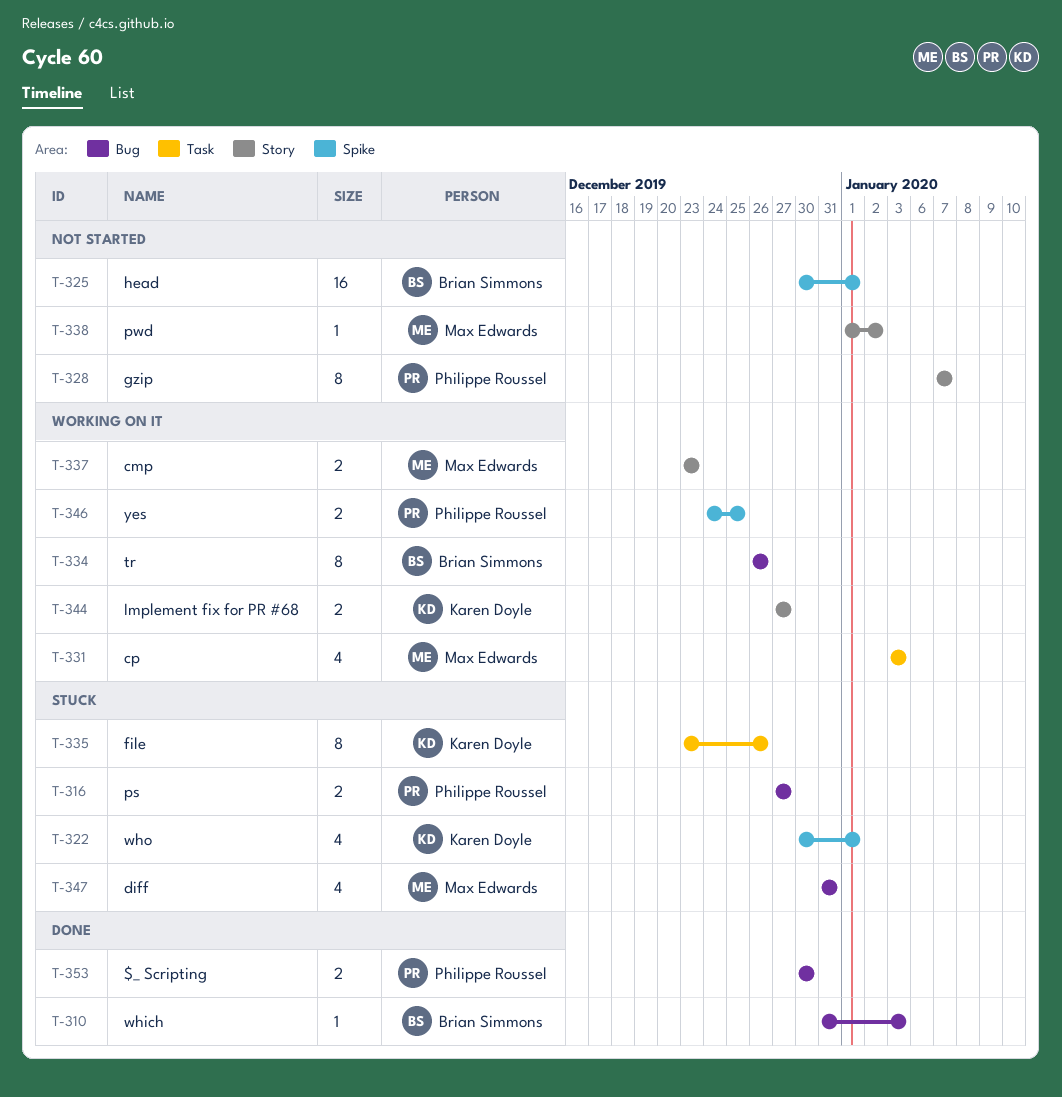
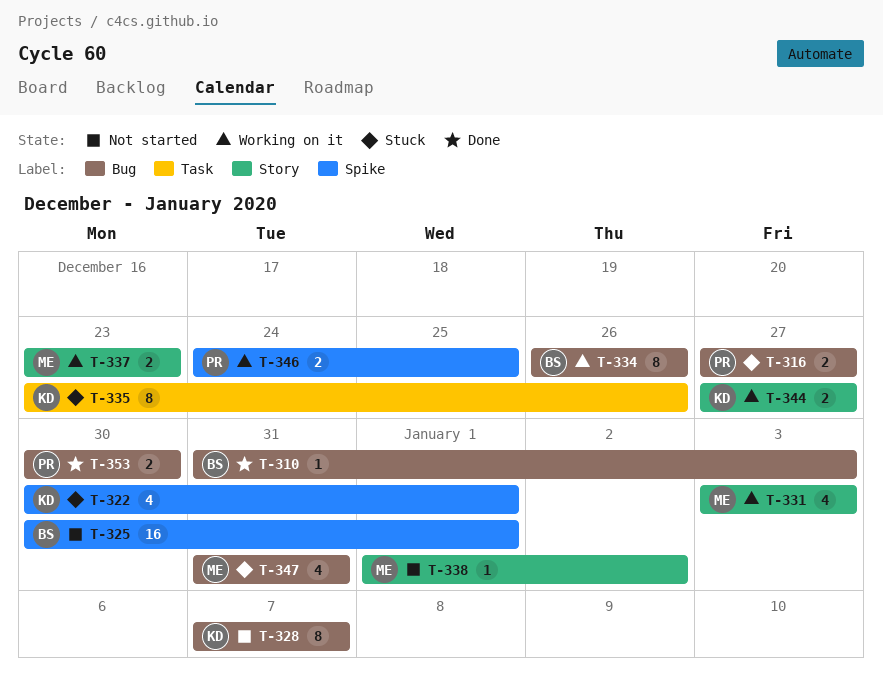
T-328, owner: Philippe Roussel -> Karen Doyle
T-328, label: Story -> Bug
T-331, label: Task -> Story

